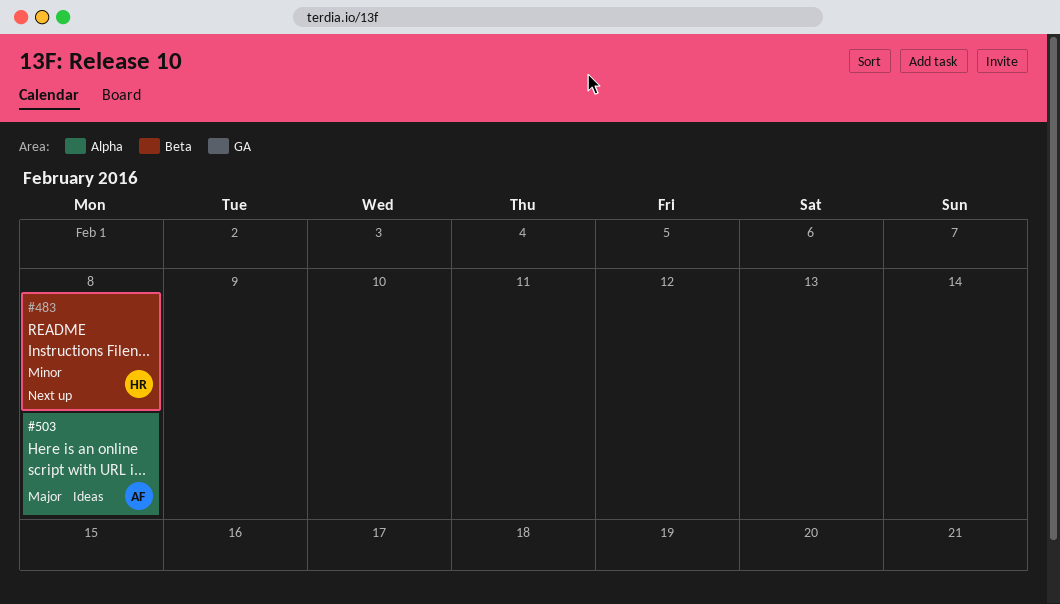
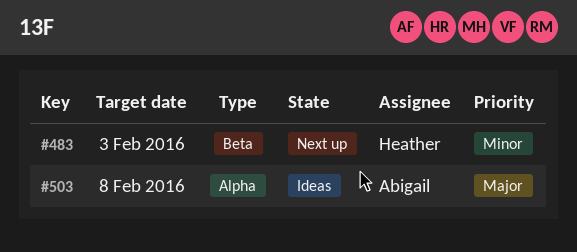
#483, due: Feb 8 -> Feb 3

